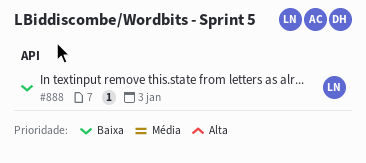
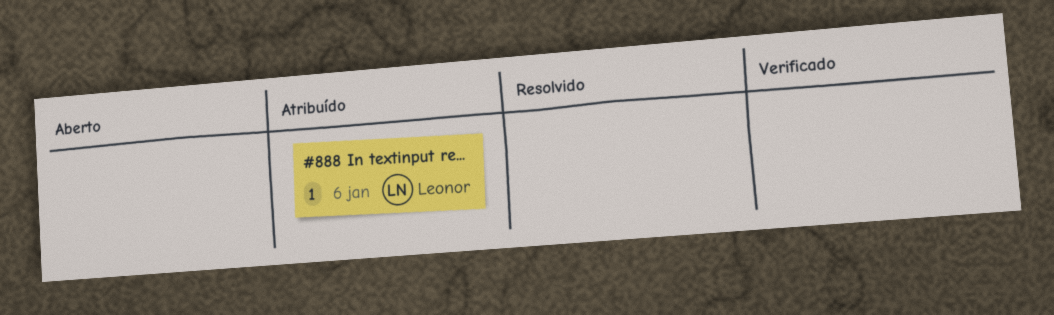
#888, due: Jan 3 -> Jan 6

